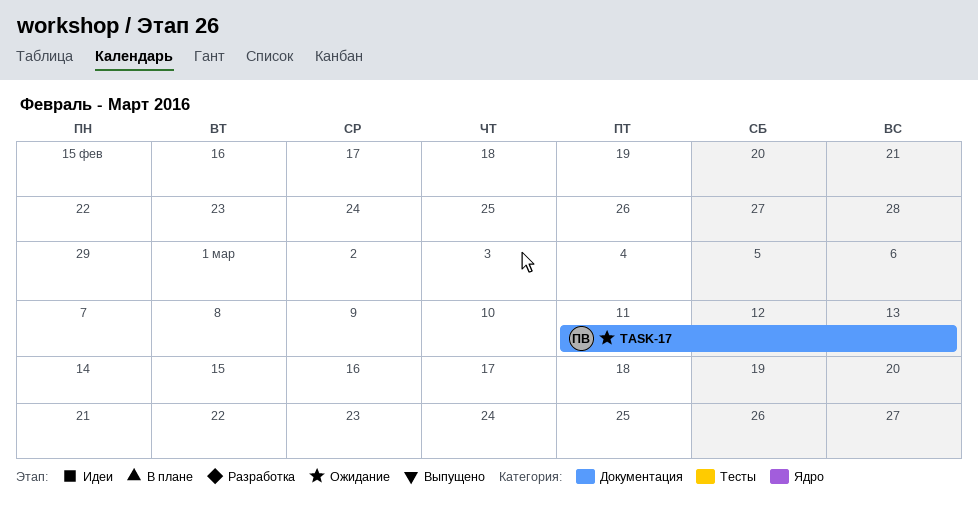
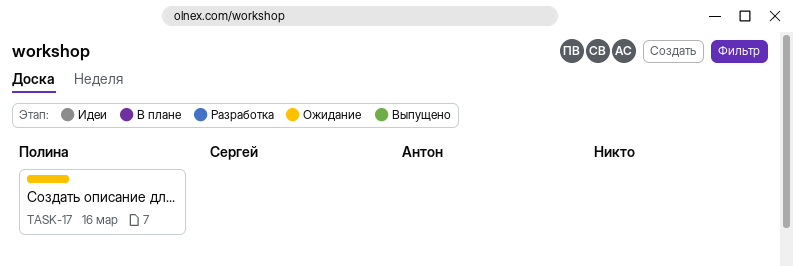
TASK-17, due: Mar 13 -> Mar 16

